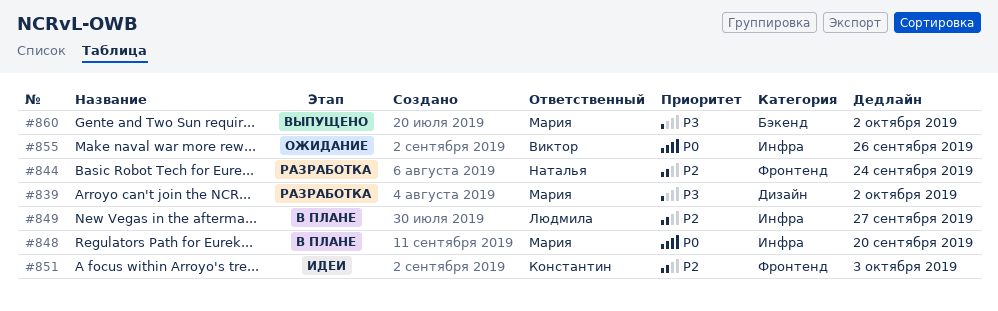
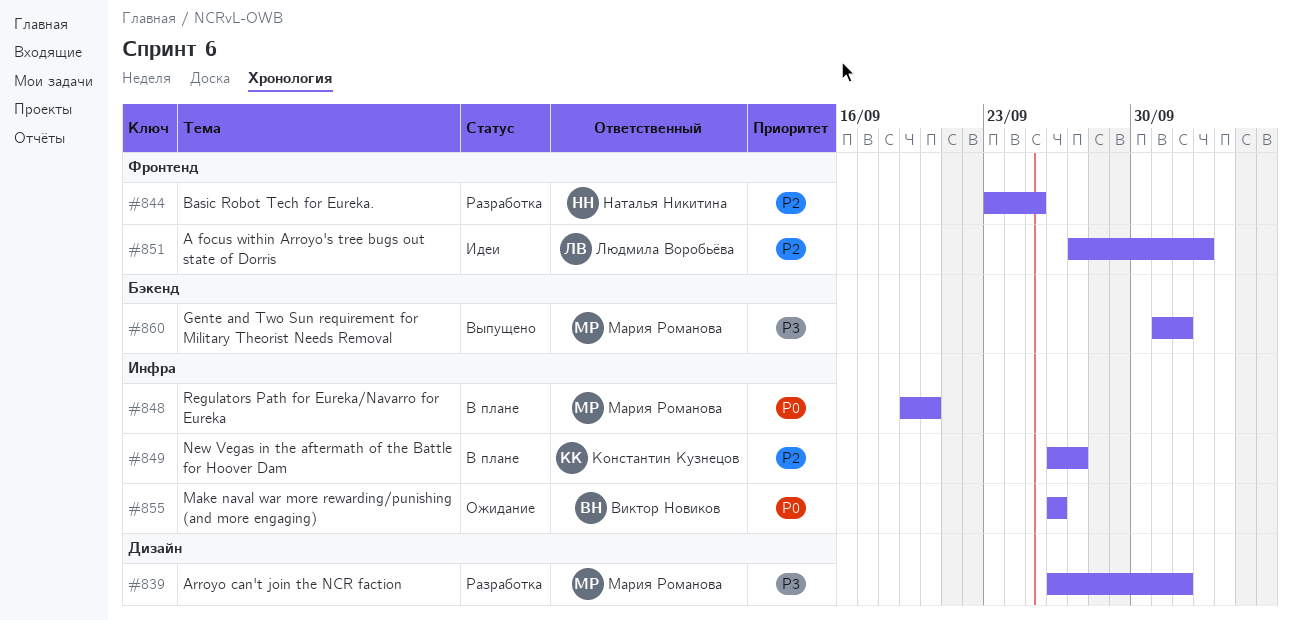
#844, due: Sep 24 -> Sep 25
#849, owner: Людмила Воробьёва -> Константин Кузнецов
#851, owner: Константин Кузнецов -> Людмила Воробьёва

